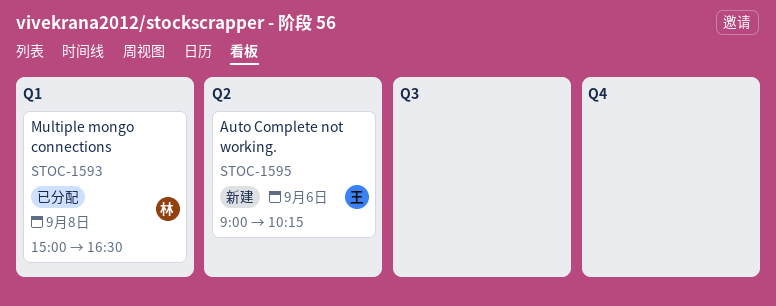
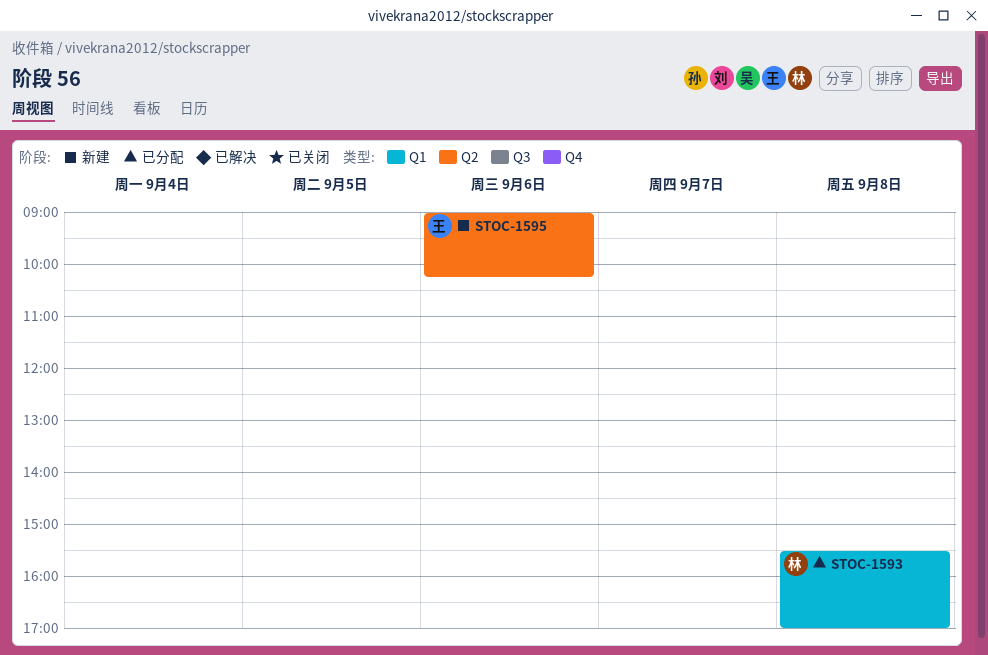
STOC-1593, begins: 15:00 -> 15:30
STOC-1593, ends: 16:30 -> 17:00

